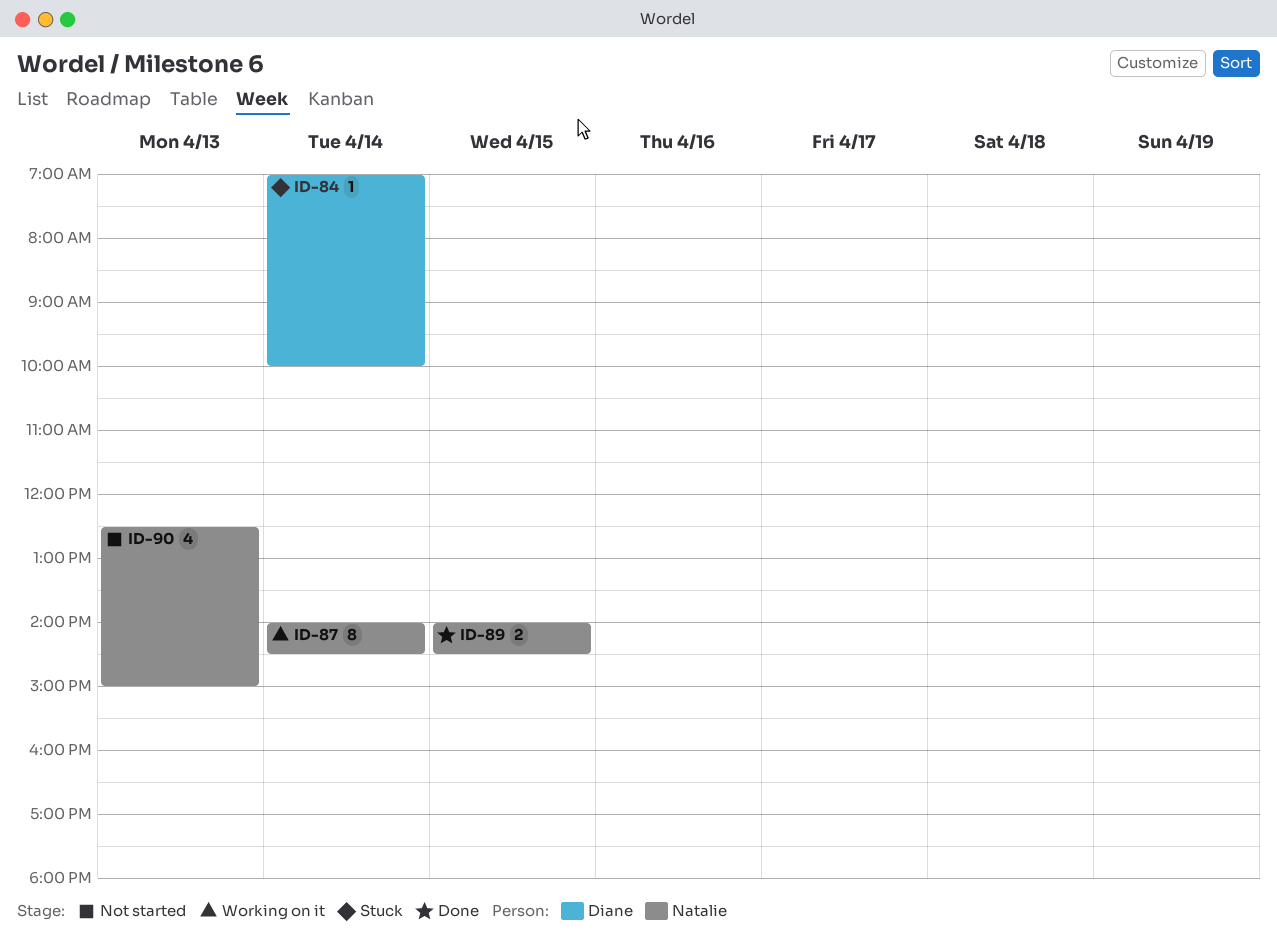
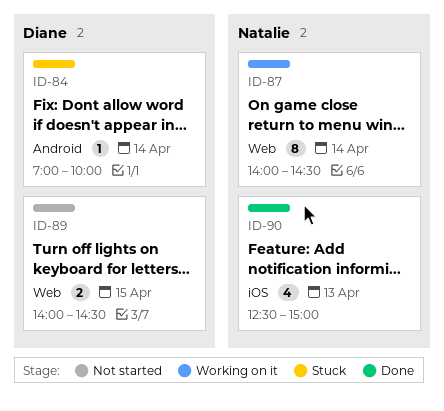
ID-89, status: Done -> Not started
ID-89, owner: Natalie -> Diane
ID-90, status: Not started -> Done

